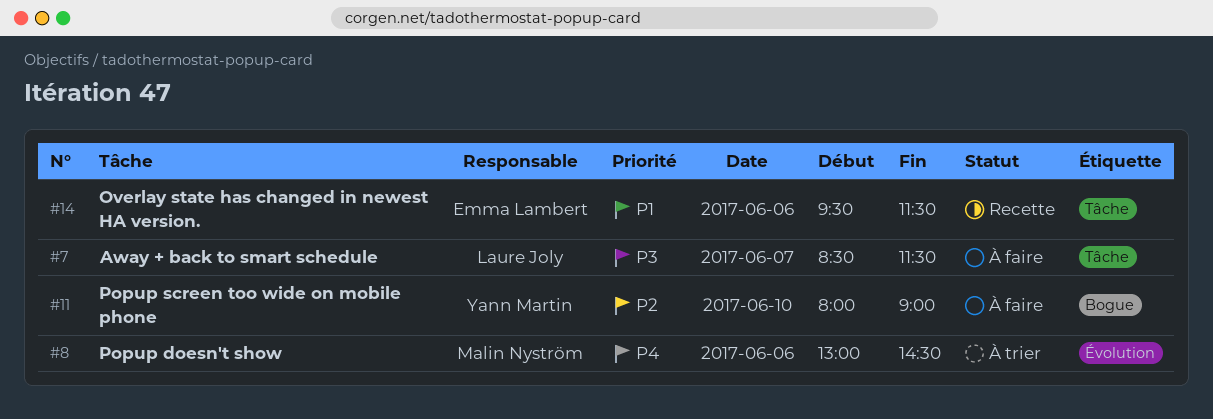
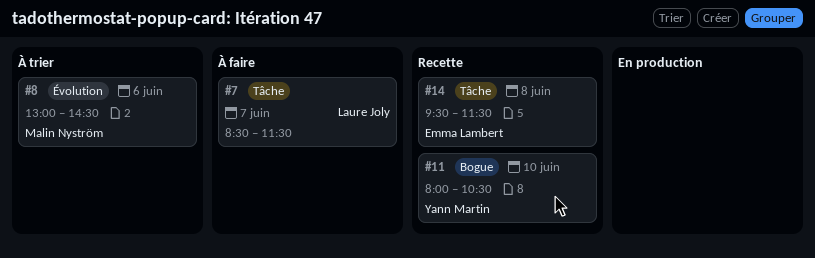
#11, status: À faire -> Recette
#11, ends: 09:00 -> 10:30
#14, day: Jun 6 -> Jun 8

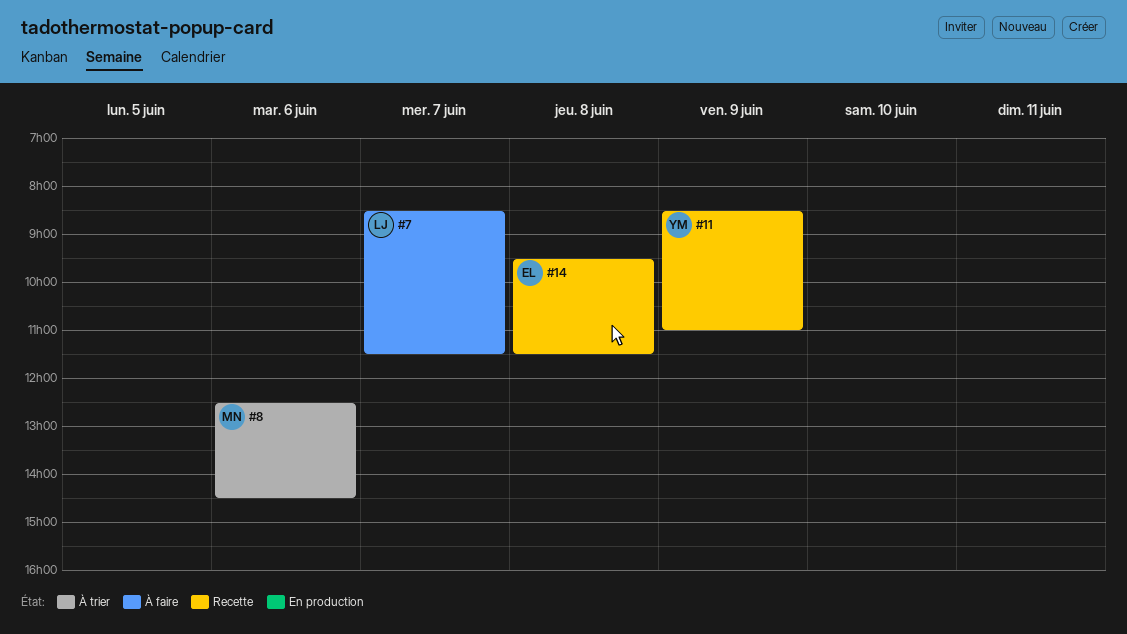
#8, begins: 13:00 -> 12:30
#11, day: Jun 10 -> Jun 9
#11, begins: 08:00 -> 08:30
#11, ends: 10:30 -> 11:00

